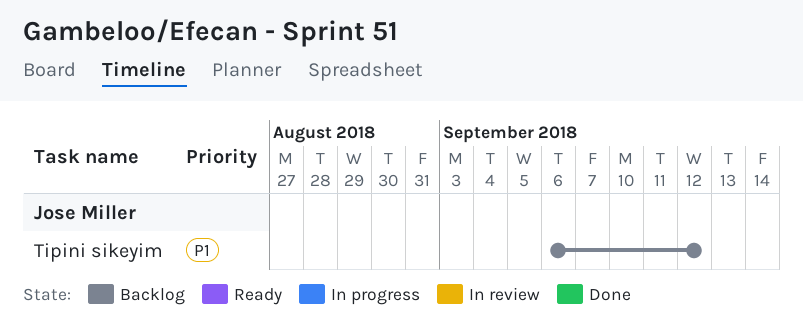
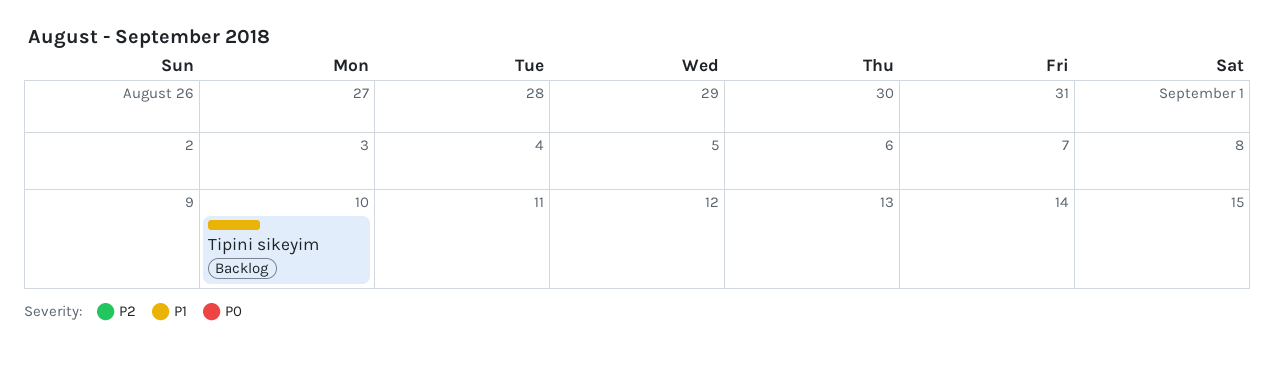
Tipini sikeyim, due: Sep 12 -> Sep 10

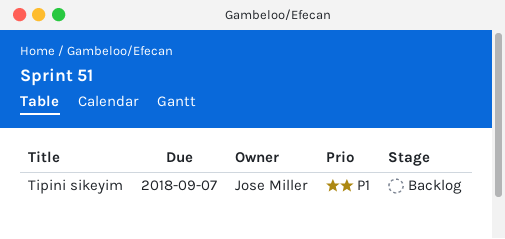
Tipini sikeyim, due: Sep 10 -> Sep 7

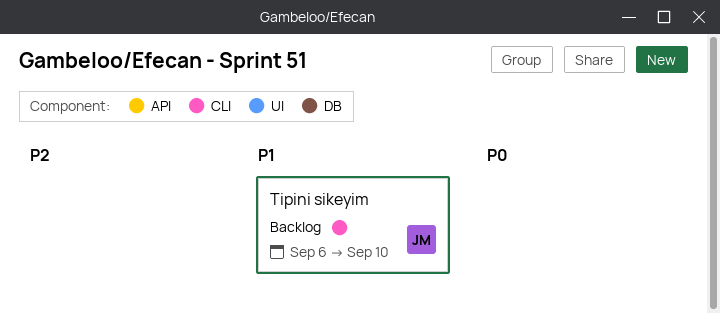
Tipini sikeyim, due: Sep 7 -> Sep 10

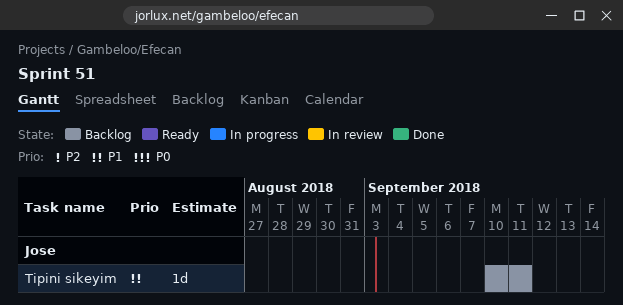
Tipini sikeyim, start: Sep 6 -> Sep 10
Tipini sikeyim, due: Sep 10 -> Sep 11

